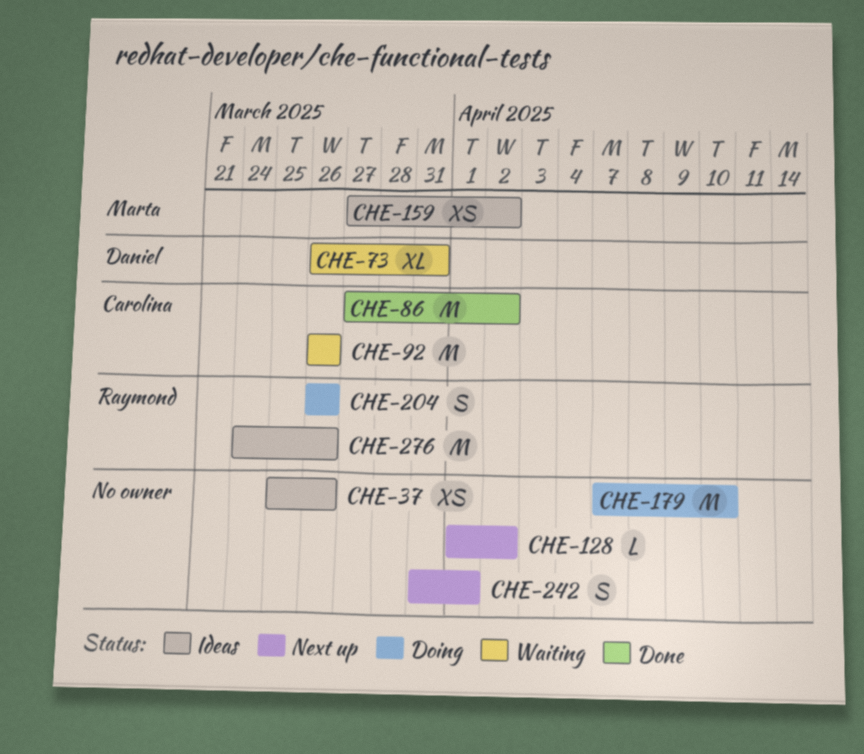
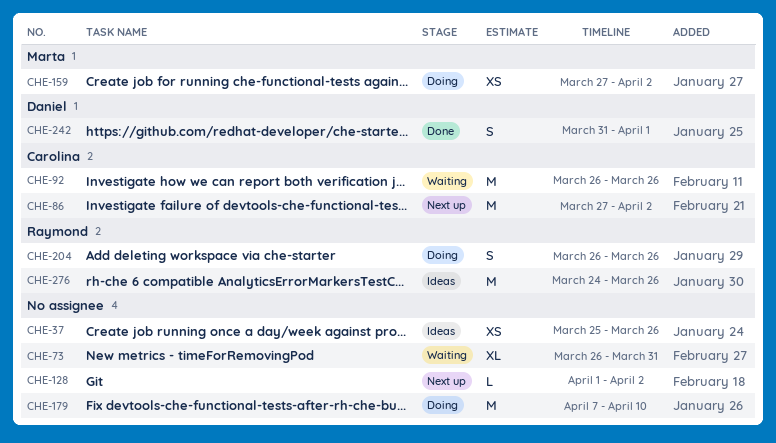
CHE-73, owner: Daniel -> none
CHE-86, status: Done -> Next up
CHE-159, status: Ideas -> Doing
CHE-242, status: Next up -> Done
CHE-242, owner: none -> Daniel

